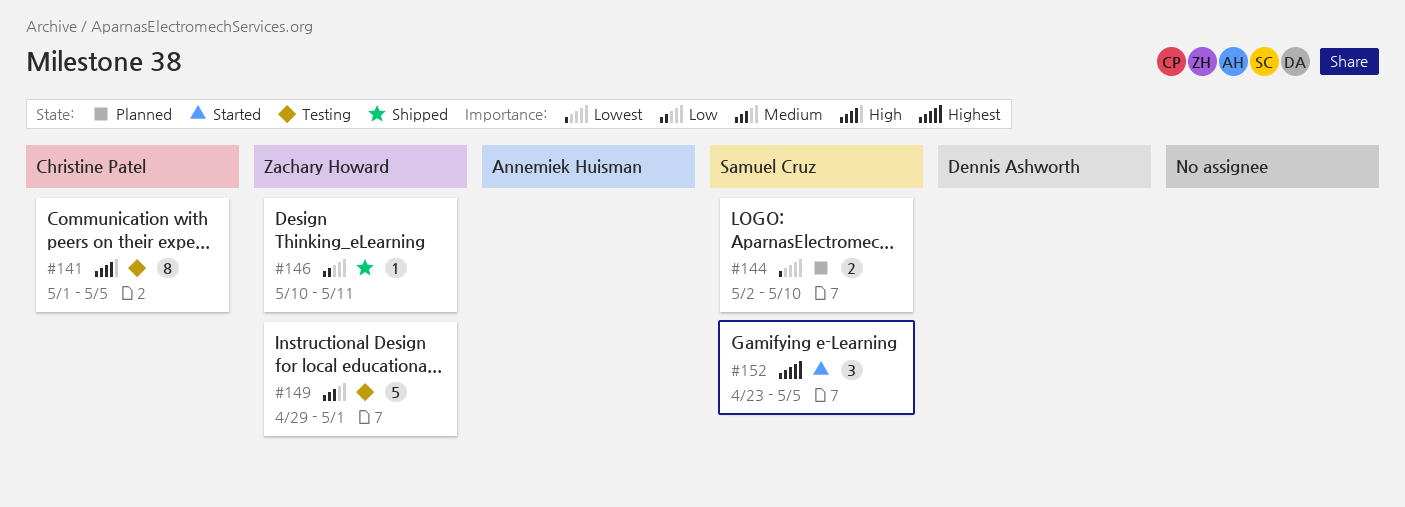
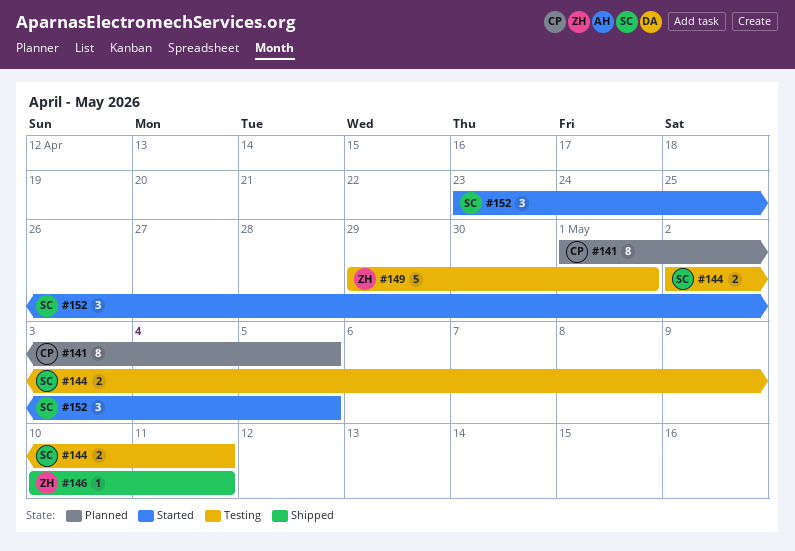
#141, status: Testing -> Planned
#144, status: Planned -> Testing
#144, due: May 10 -> May 11

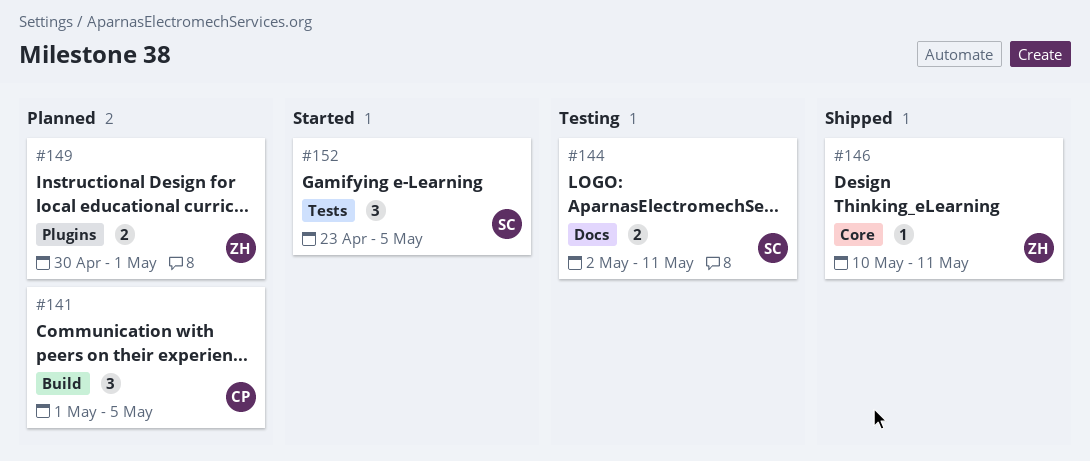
#141, estimate: 8 -> 3
#149, status: Testing -> Planned
#149, estimate: 5 -> 2
#149, start: Apr 29 -> Apr 30

